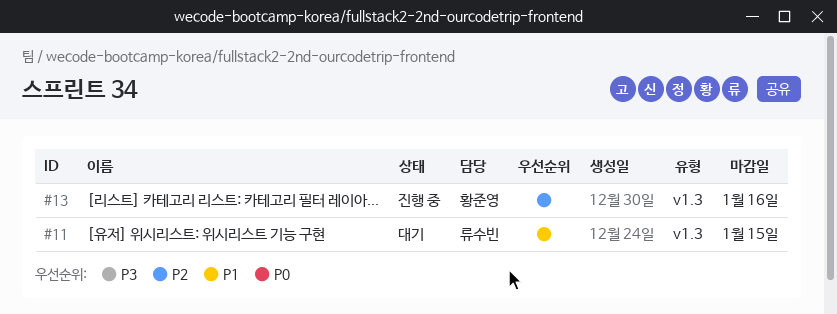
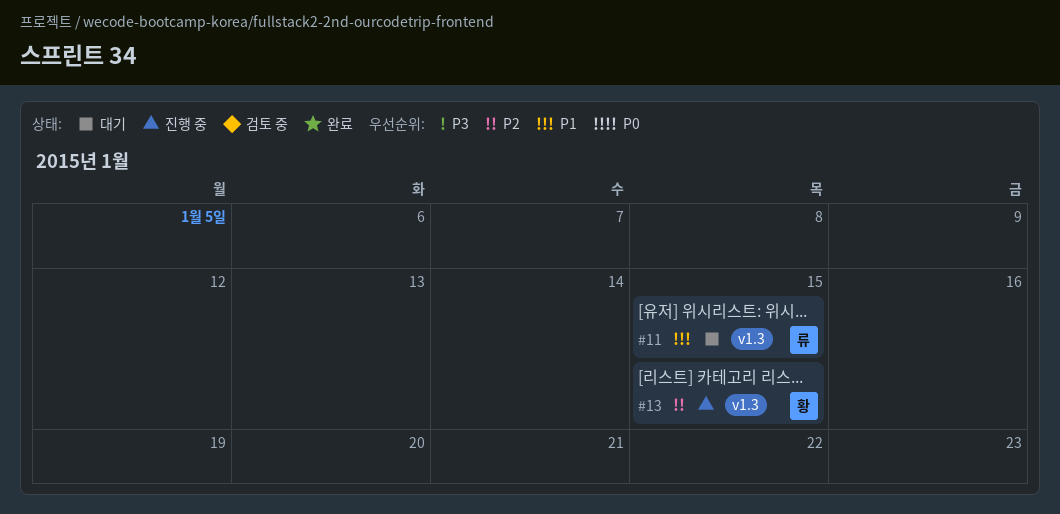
#13, due: Jan 16 -> Jan 15

